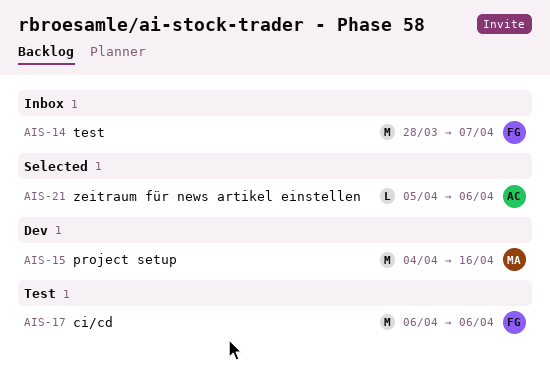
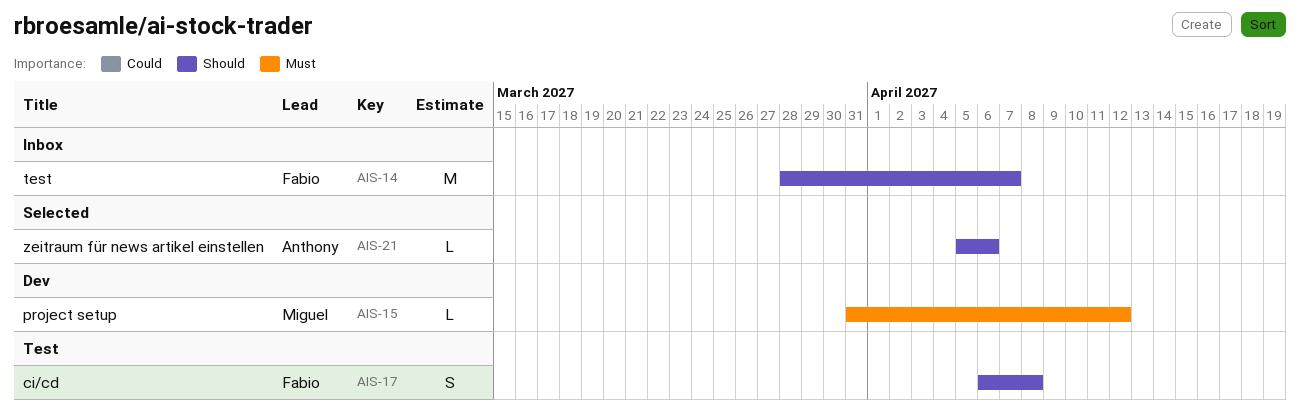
AIS-15, estimate: M -> L
AIS-15, start: Apr 4 -> Mar 31
AIS-15, due: Apr 16 -> Apr 12
AIS-17, estimate: M -> S
AIS-17, due: Apr 6 -> Apr 8

